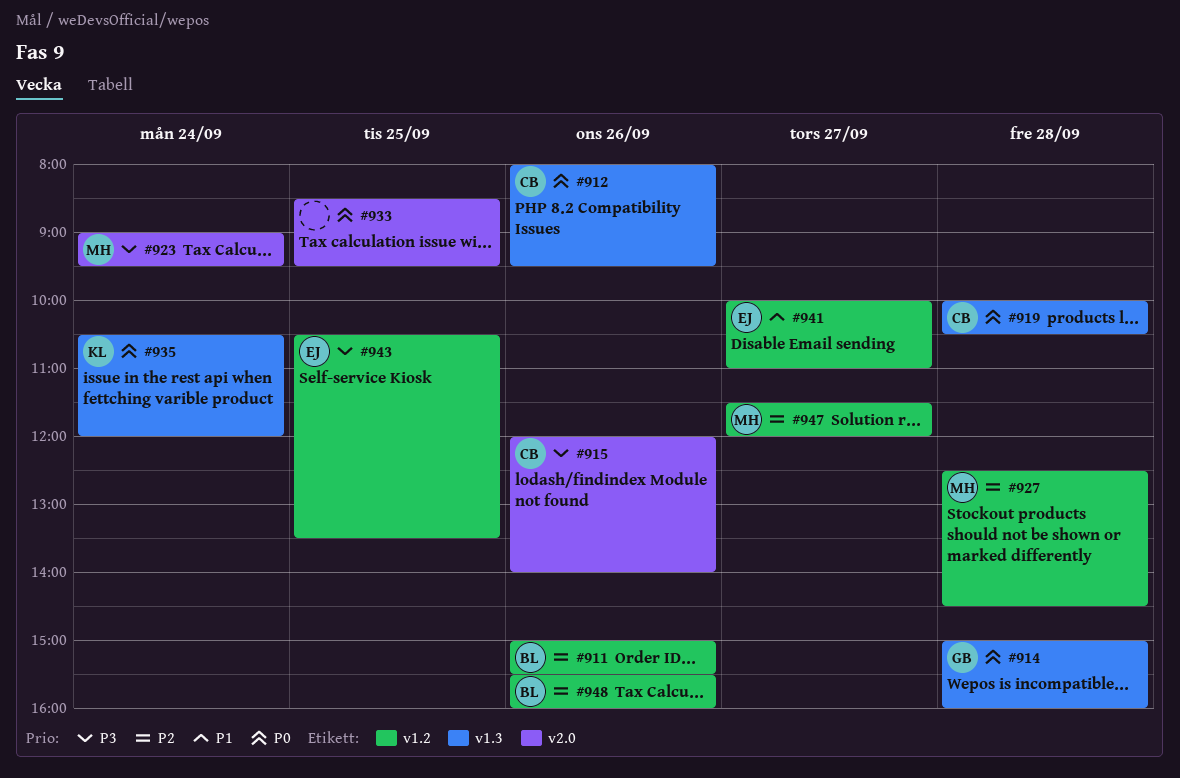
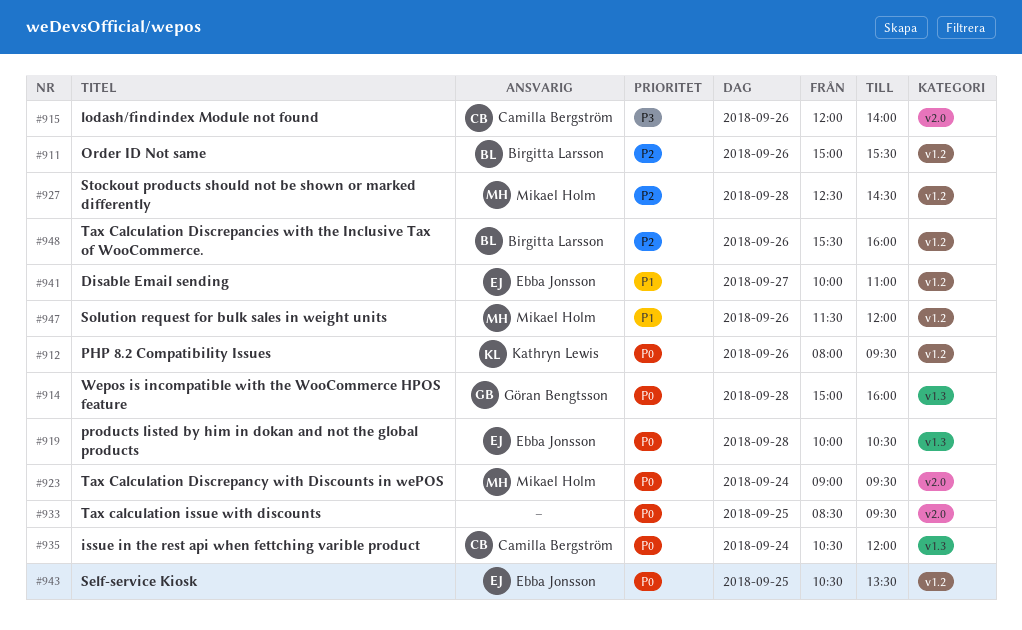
#912, owner: Camilla Bergström -> Kathryn Lewis
#912, label: v1.3 -> v1.2
#919, owner: Camilla Bergström -> Ebba Jonsson
#923, priority: P3 -> P0
#935, owner: Kathryn Lewis -> Camilla Bergström
#943, priority: P3 -> P0
#947, priority: P2 -> P1
#947, day: Sep 27 -> Sep 26

